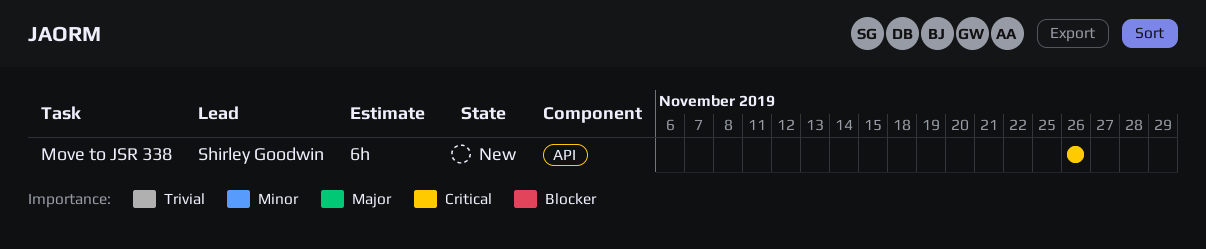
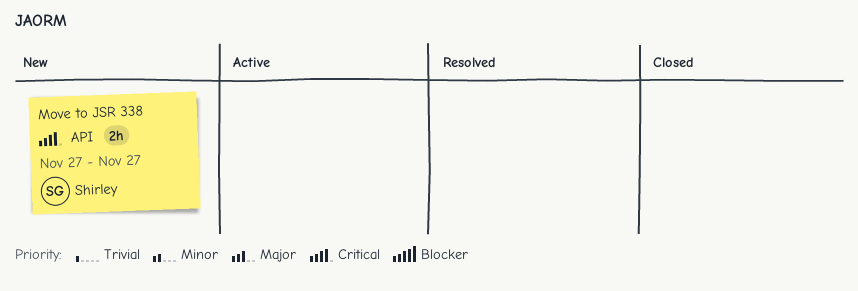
Move to JSR 338, estimate: 6h -> 2h
Move to JSR 338, start: Nov 26 -> Nov 27
Move to JSR 338, due: Nov 26 -> Nov 27

